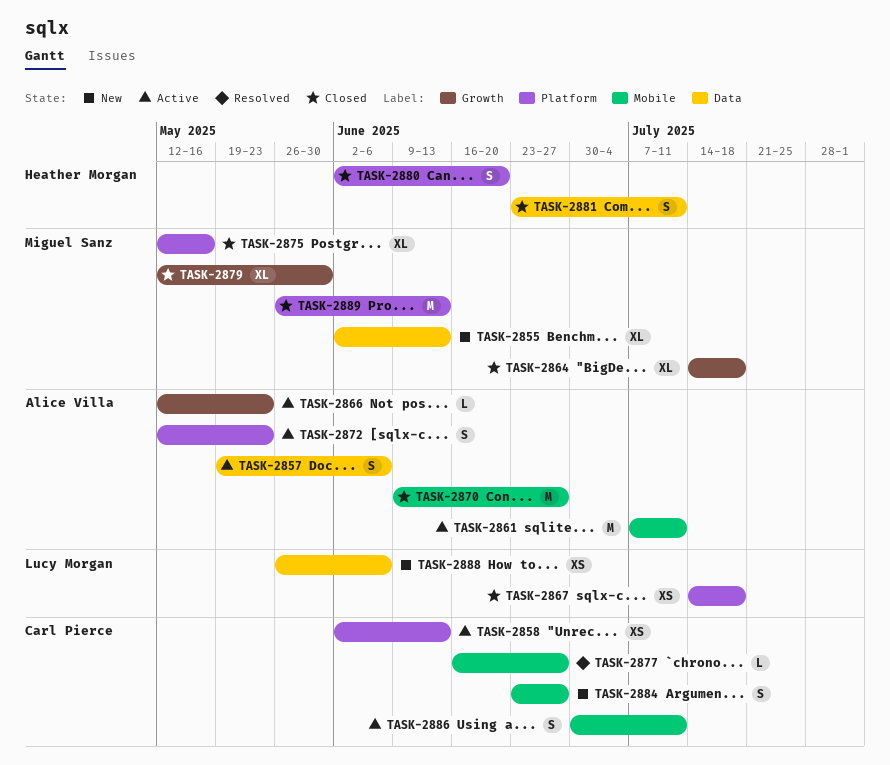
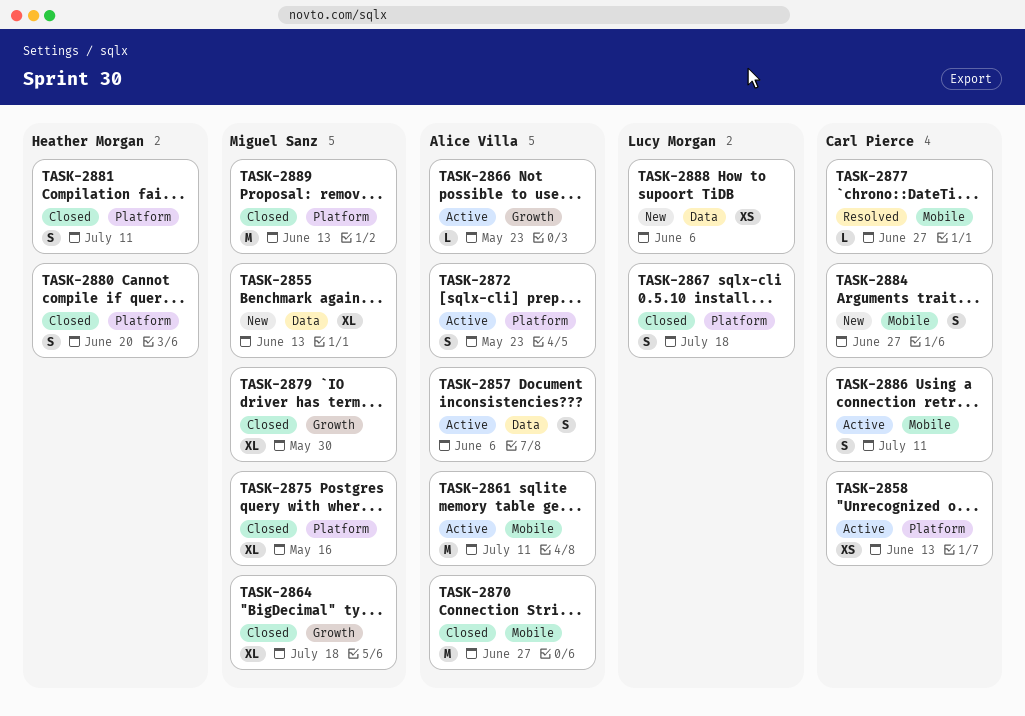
TASK-2867, estimate: XS -> S
TASK-2881, label: Data -> Platform

